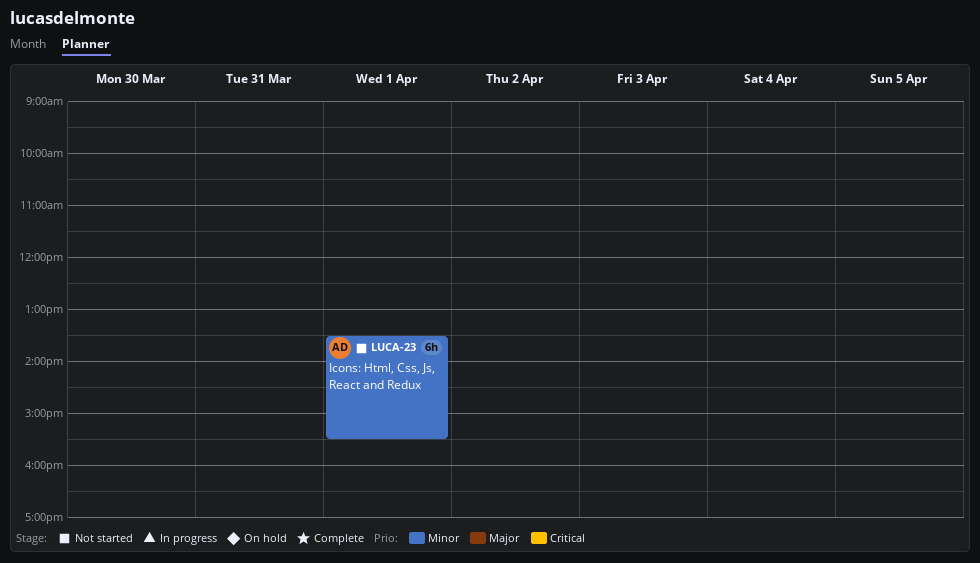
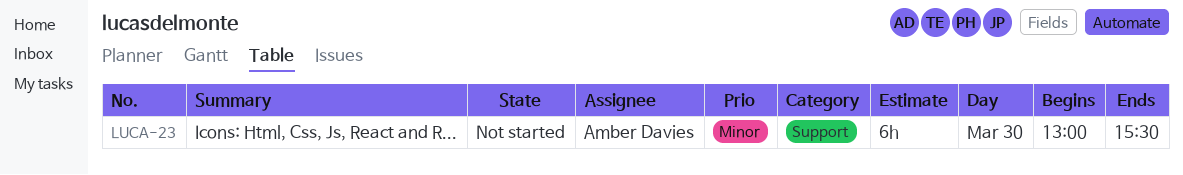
LUCA-23, day: Apr 1 -> Mar 30
LUCA-23, begins: 13:30 -> 13:00

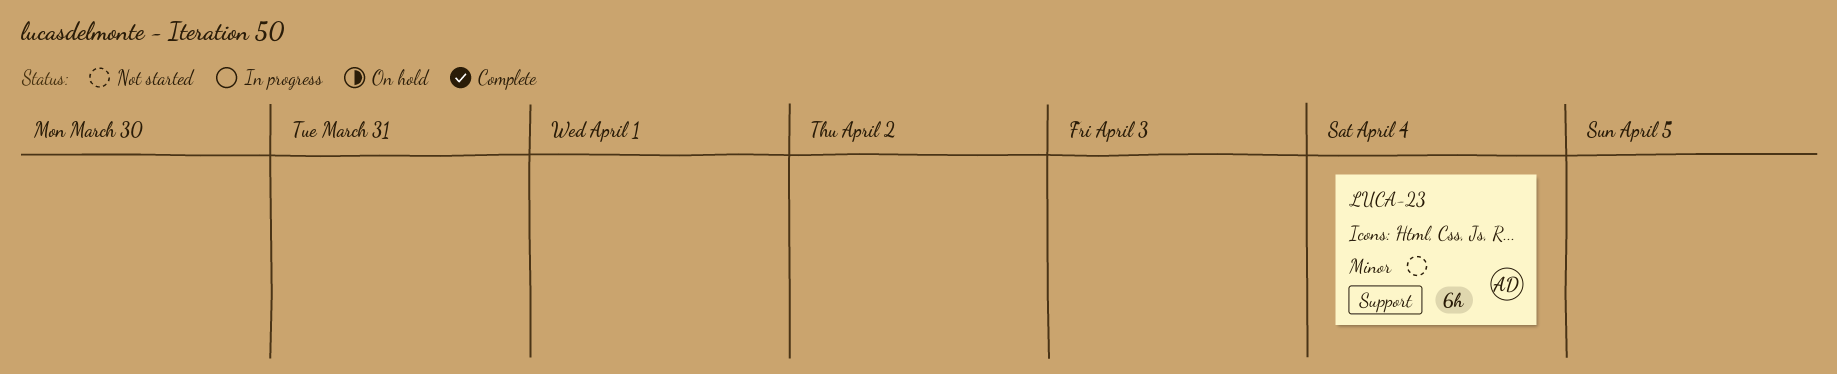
LUCA-23, day: Mar 30 -> Apr 4

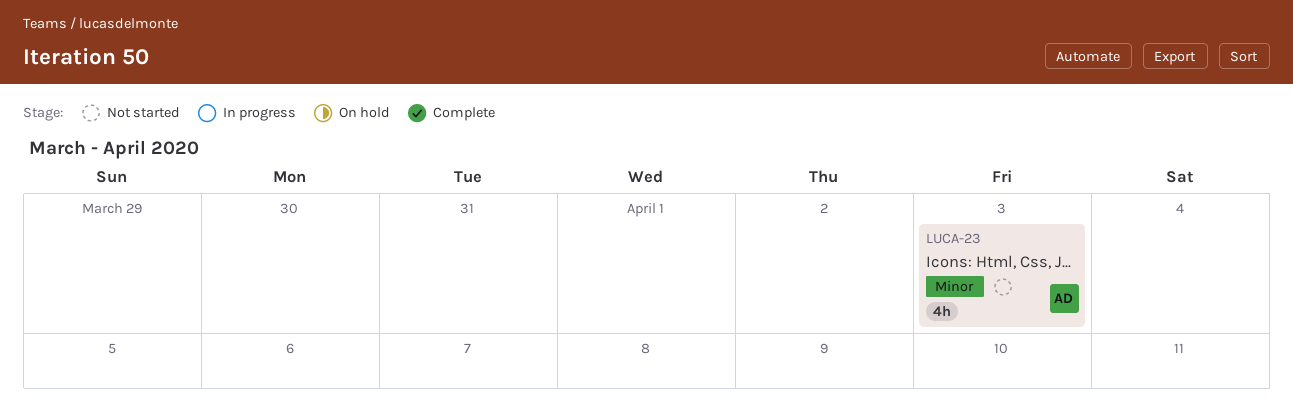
LUCA-23, estimate: 6h -> 4h
LUCA-23, day: Apr 4 -> Apr 3

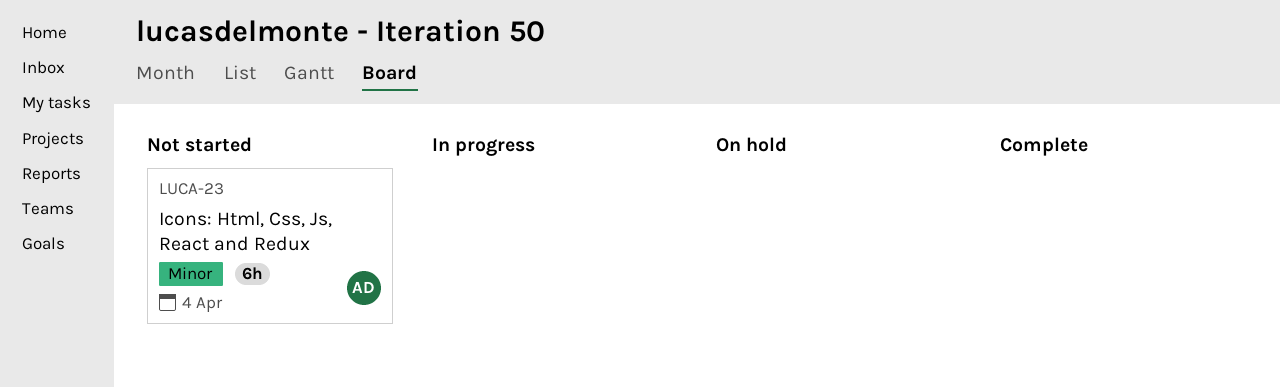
LUCA-23, estimate: 4h -> 6h
LUCA-23, day: Apr 3 -> Apr 4

